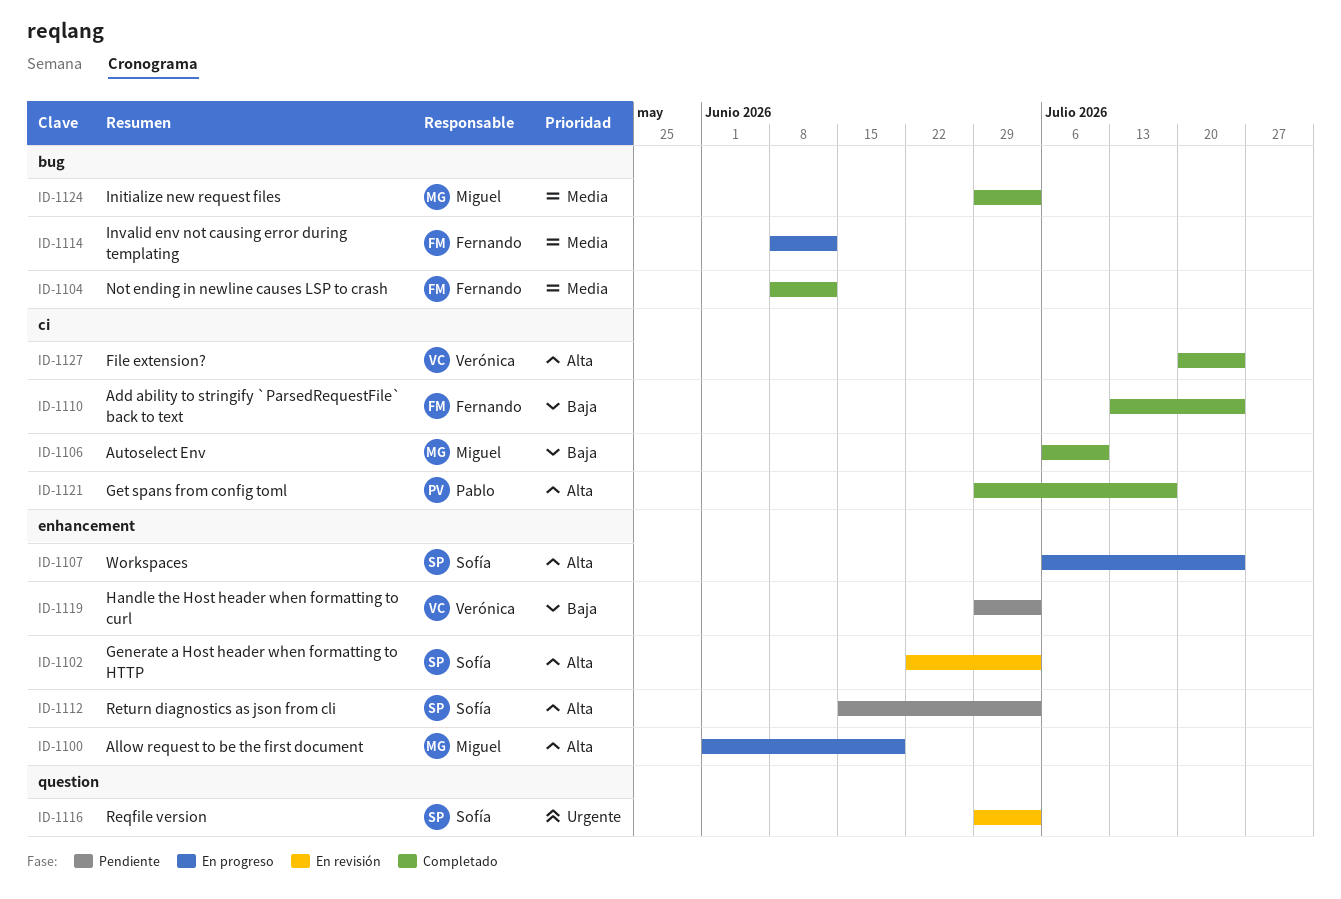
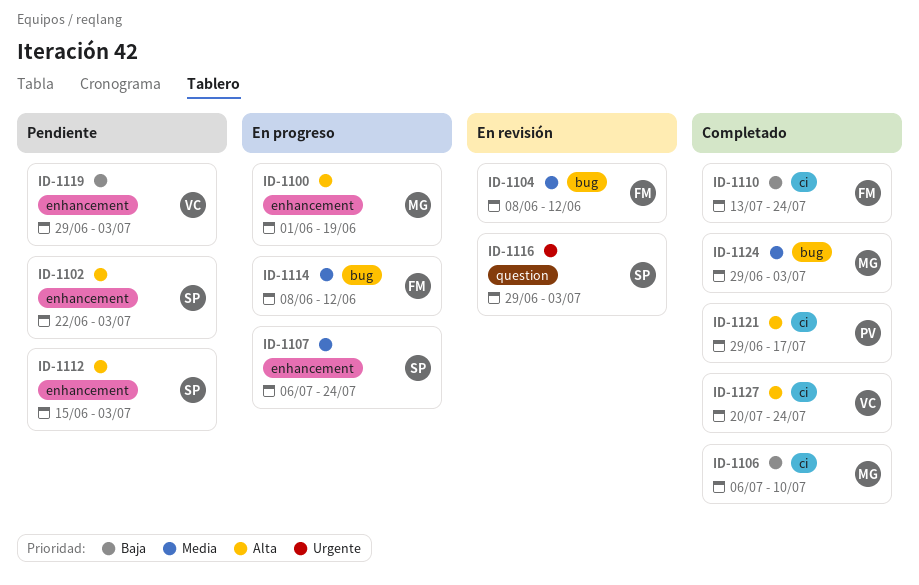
ID-1102, status: En revisión -> Pendiente
ID-1104, status: Completado -> En revisión
ID-1107, priority: Alta -> Media

